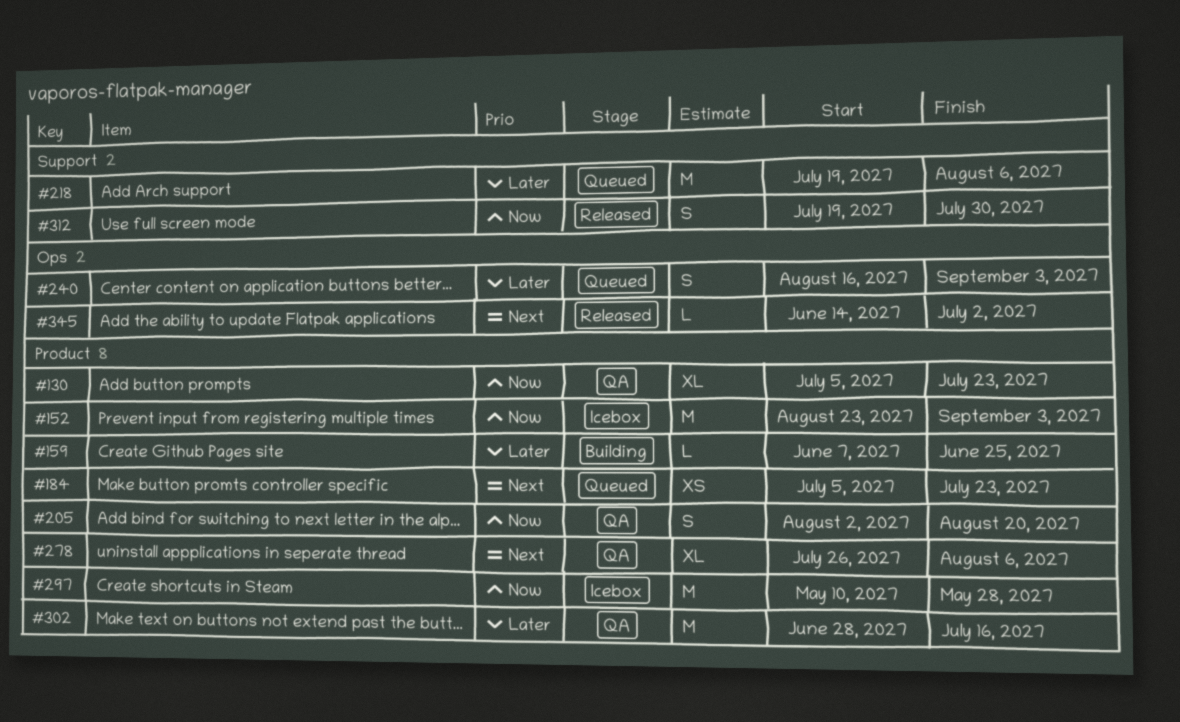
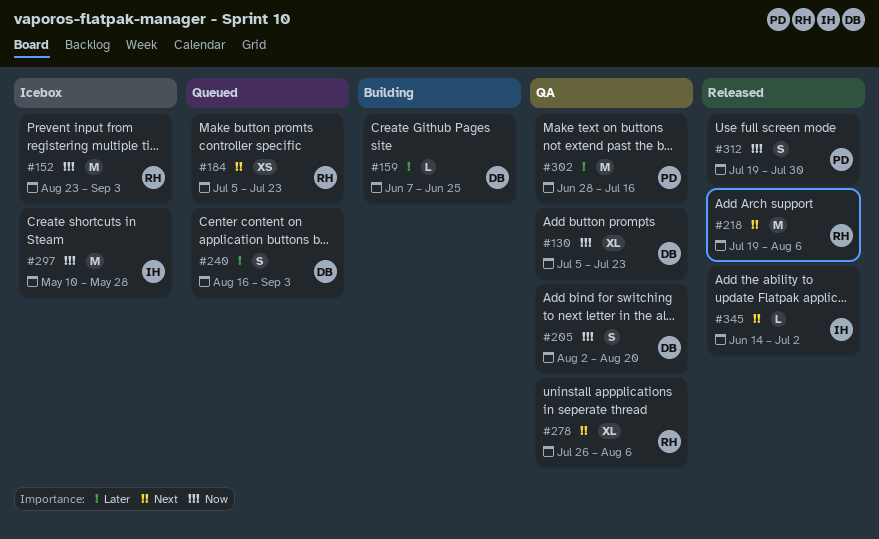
#218, status: Queued -> Released
#218, priority: Later -> Next

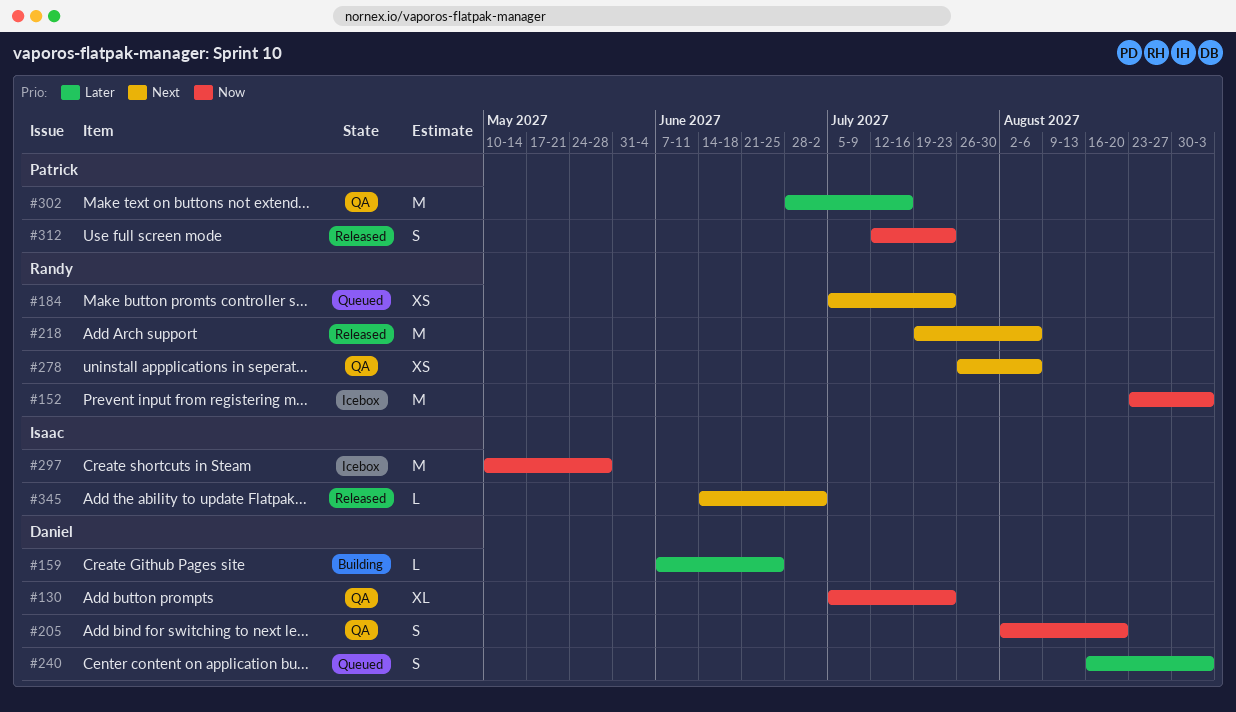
#278, estimate: XL -> XS
#312, start: Jul 19 -> Jul 12
#312, due: Jul 30 -> Jul 23

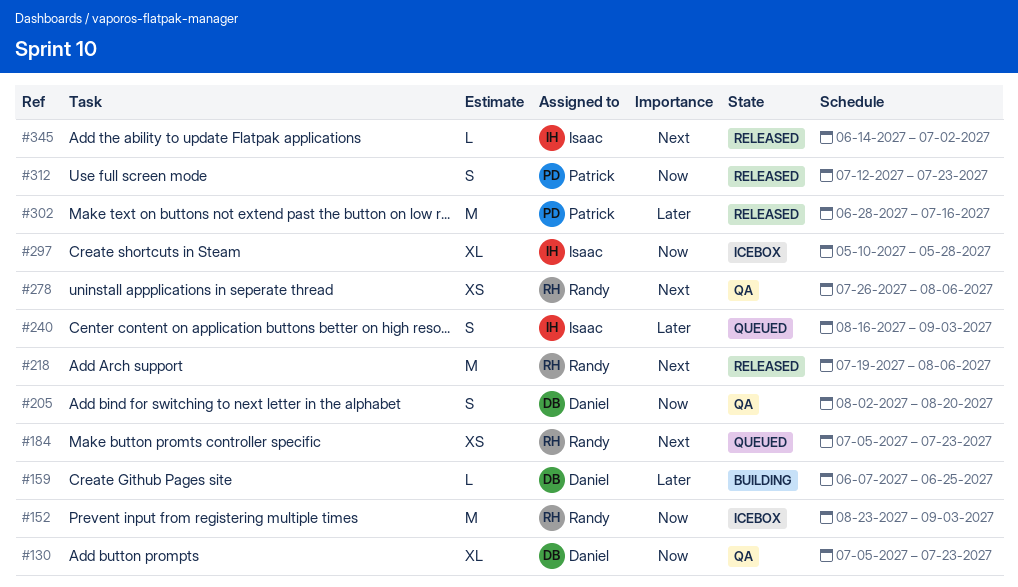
#240, owner: Daniel -> Isaac
#297, estimate: M -> XL
#302, status: QA -> Released

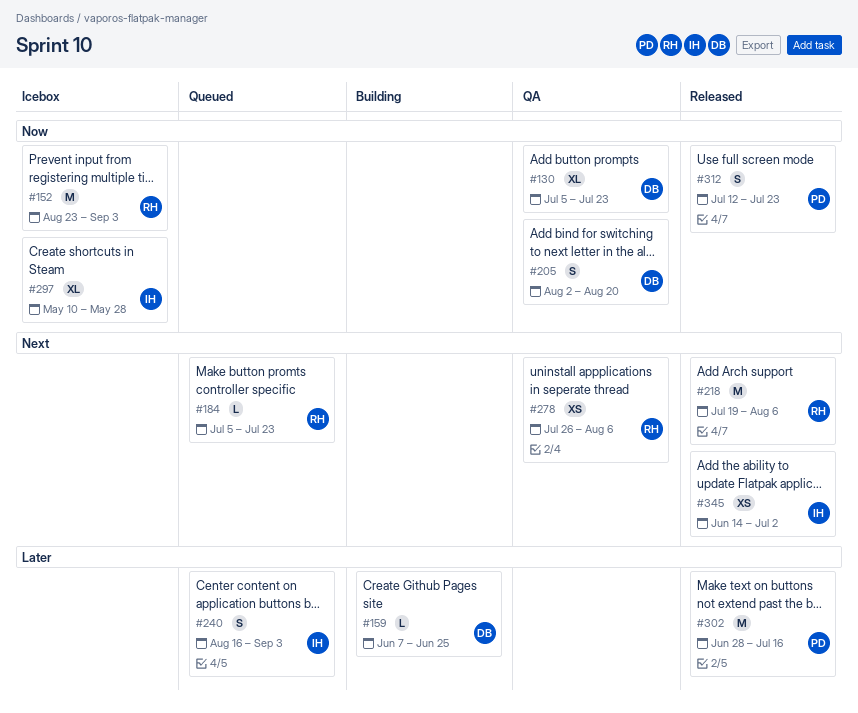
#184, estimate: XS -> L
#345, estimate: L -> XS

